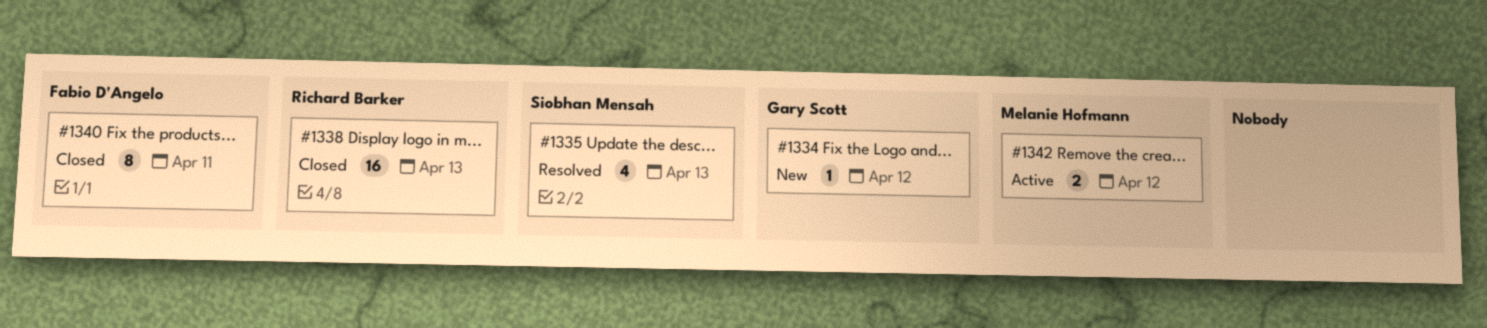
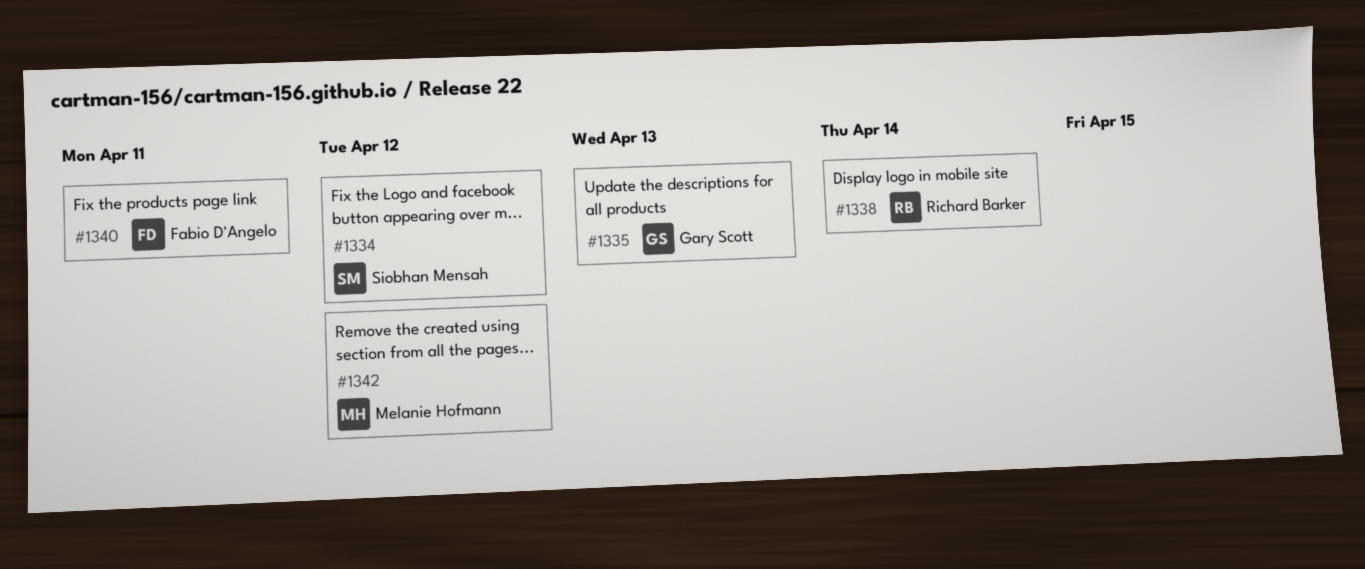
#1334, owner: Gary Scott -> Siobhan Mensah
#1335, owner: Siobhan Mensah -> Gary Scott
#1338, due: Apr 13 -> Apr 14

